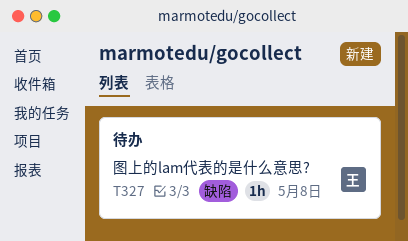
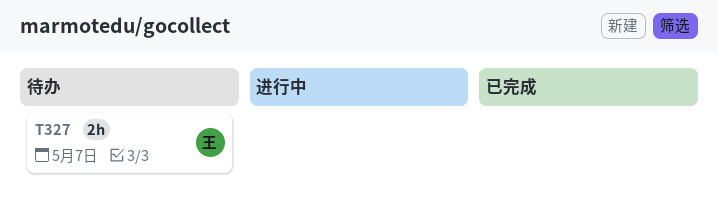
T327, estimate: 1h -> 2h
T327, due: May 8 -> May 7

